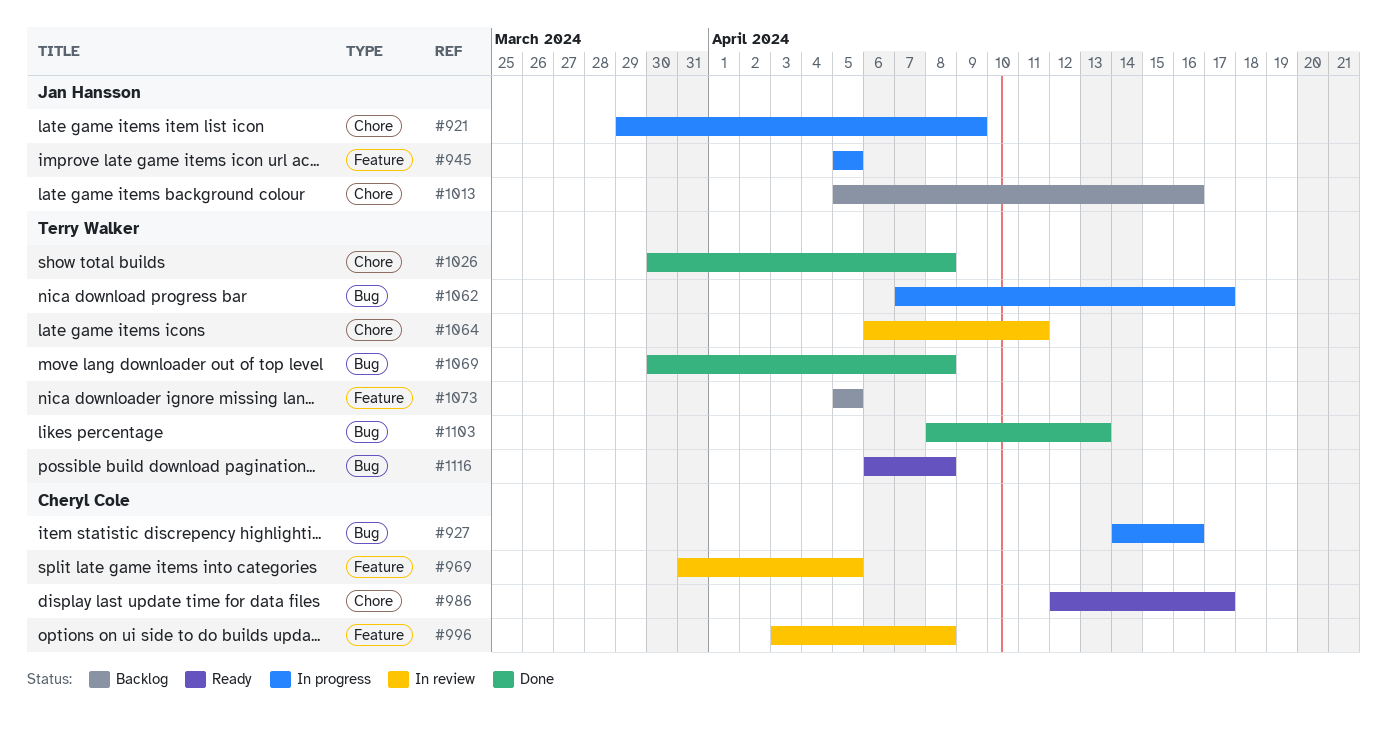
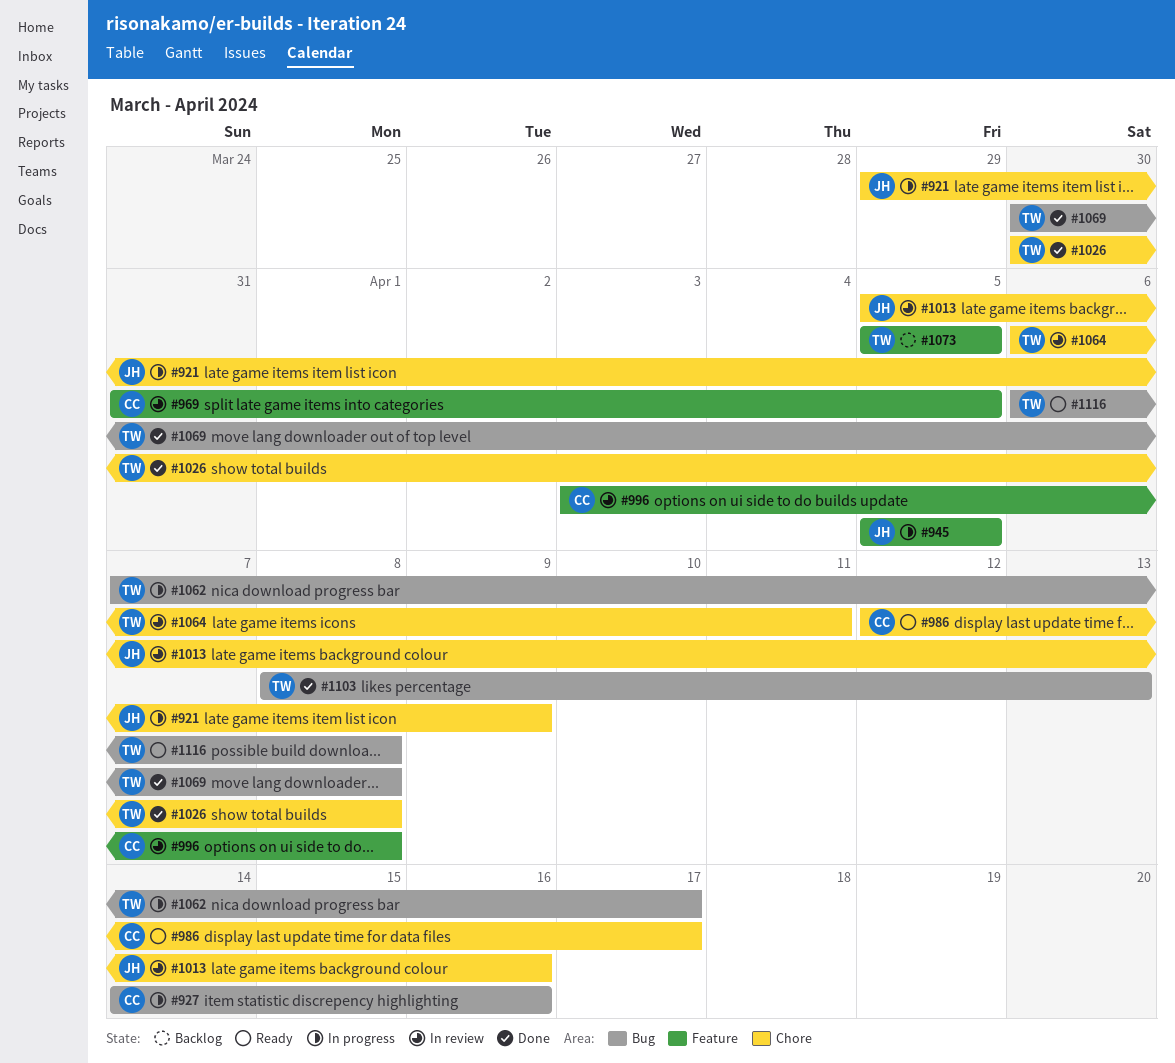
#1013, status: Backlog -> In review

